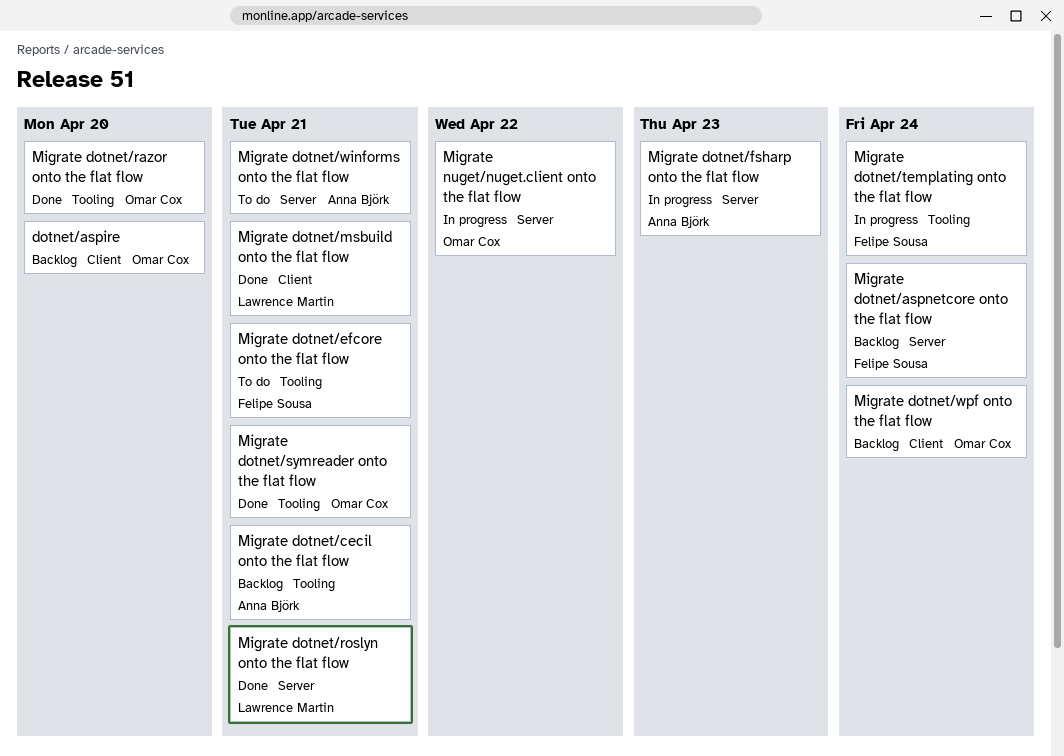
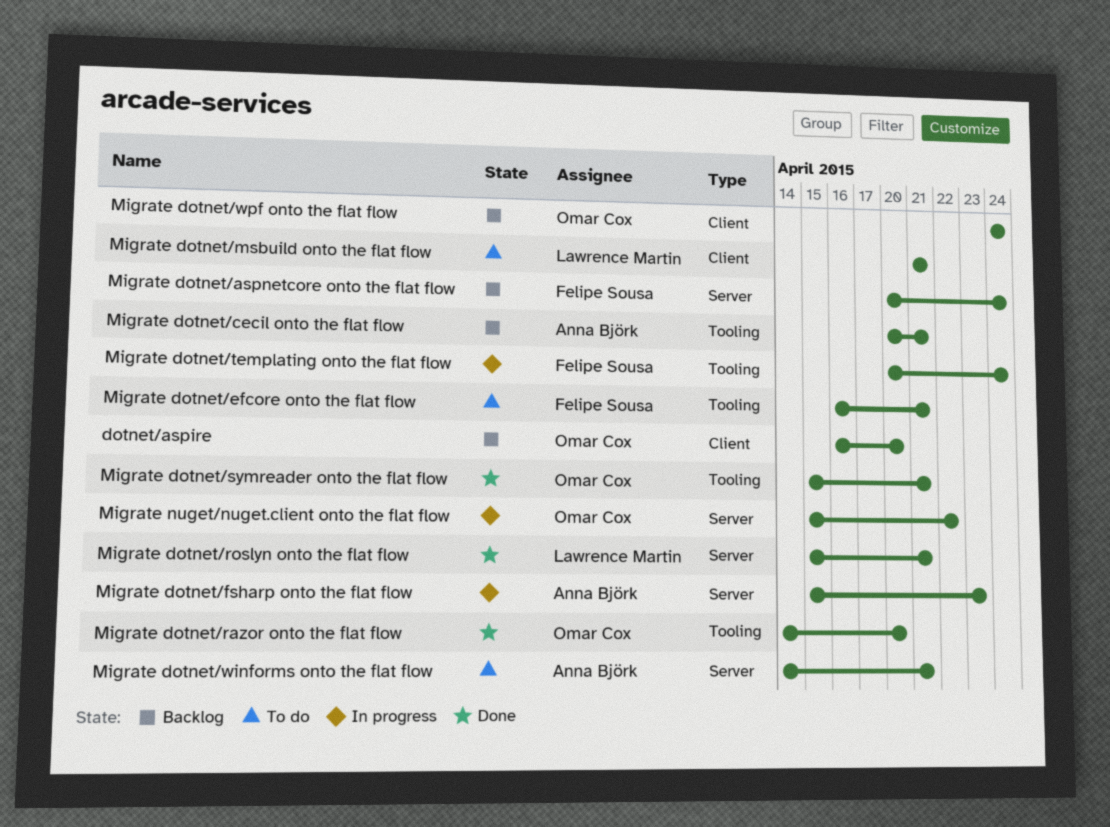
Migrate dotnet/msbuild onto the flat flow, status: Done -> To do

